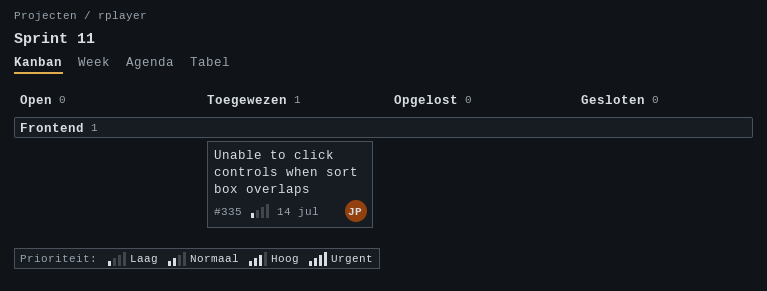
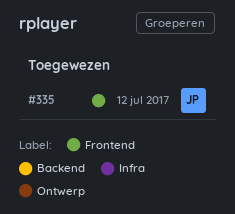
#335, due: Jul 14 -> Jul 12

